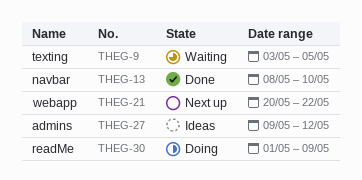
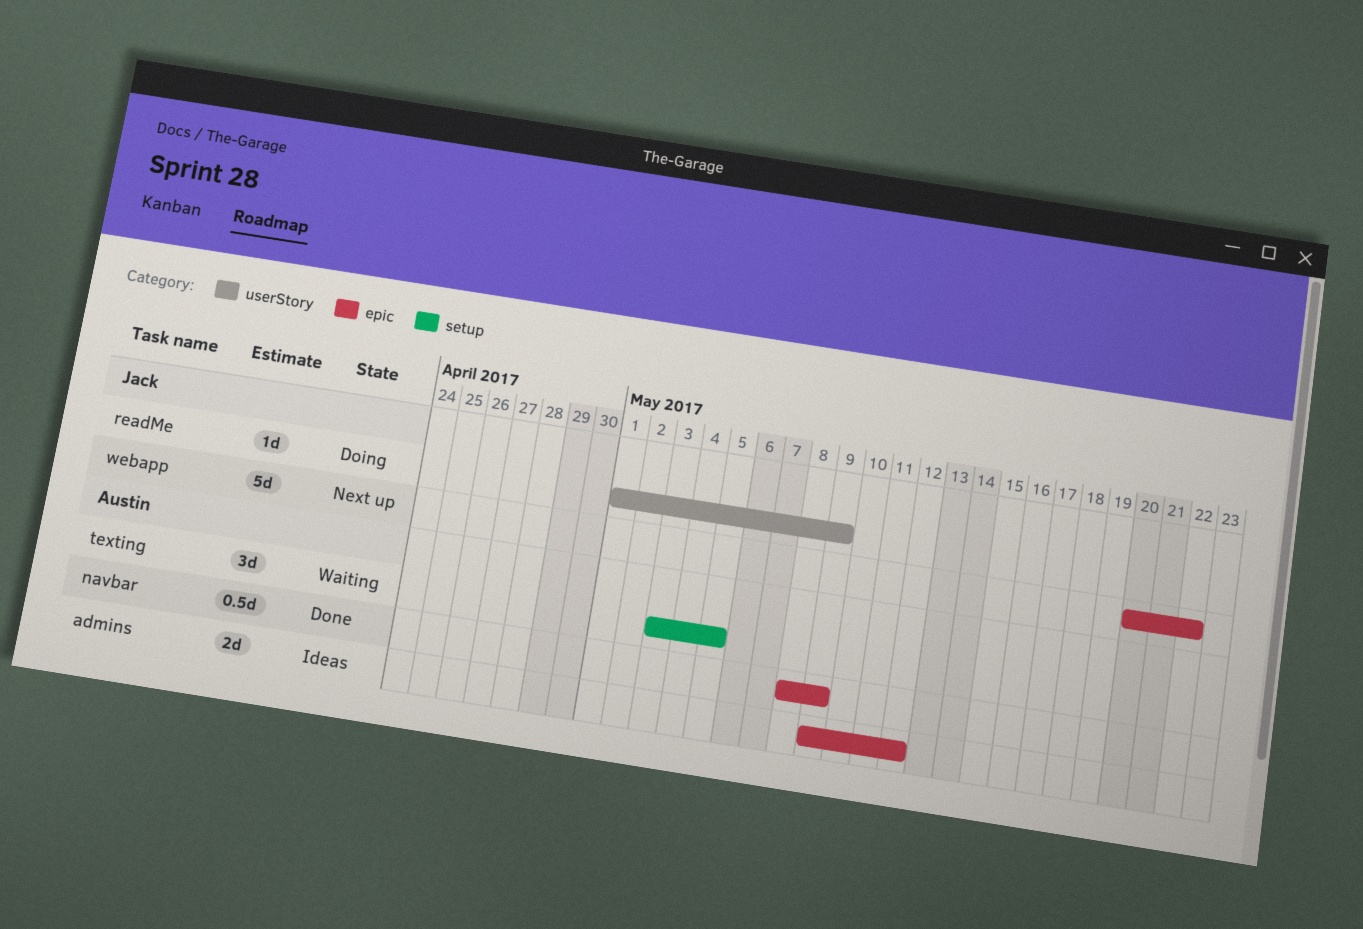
navbar, due: May 10 -> May 9

